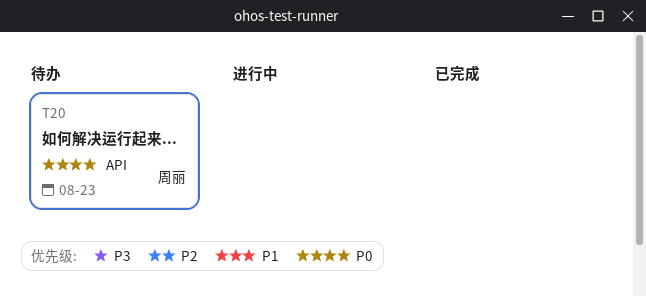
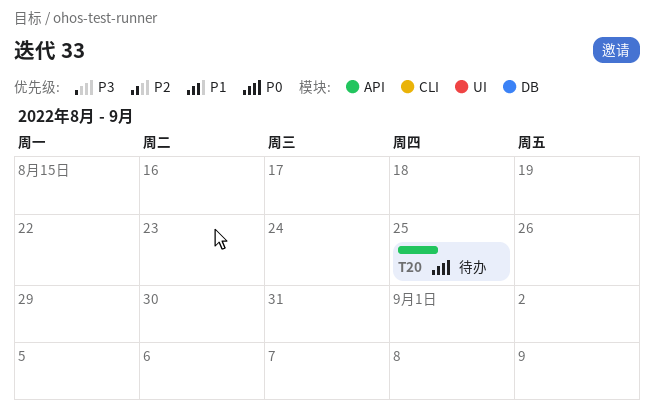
T20, due: Aug 23 -> Aug 25

